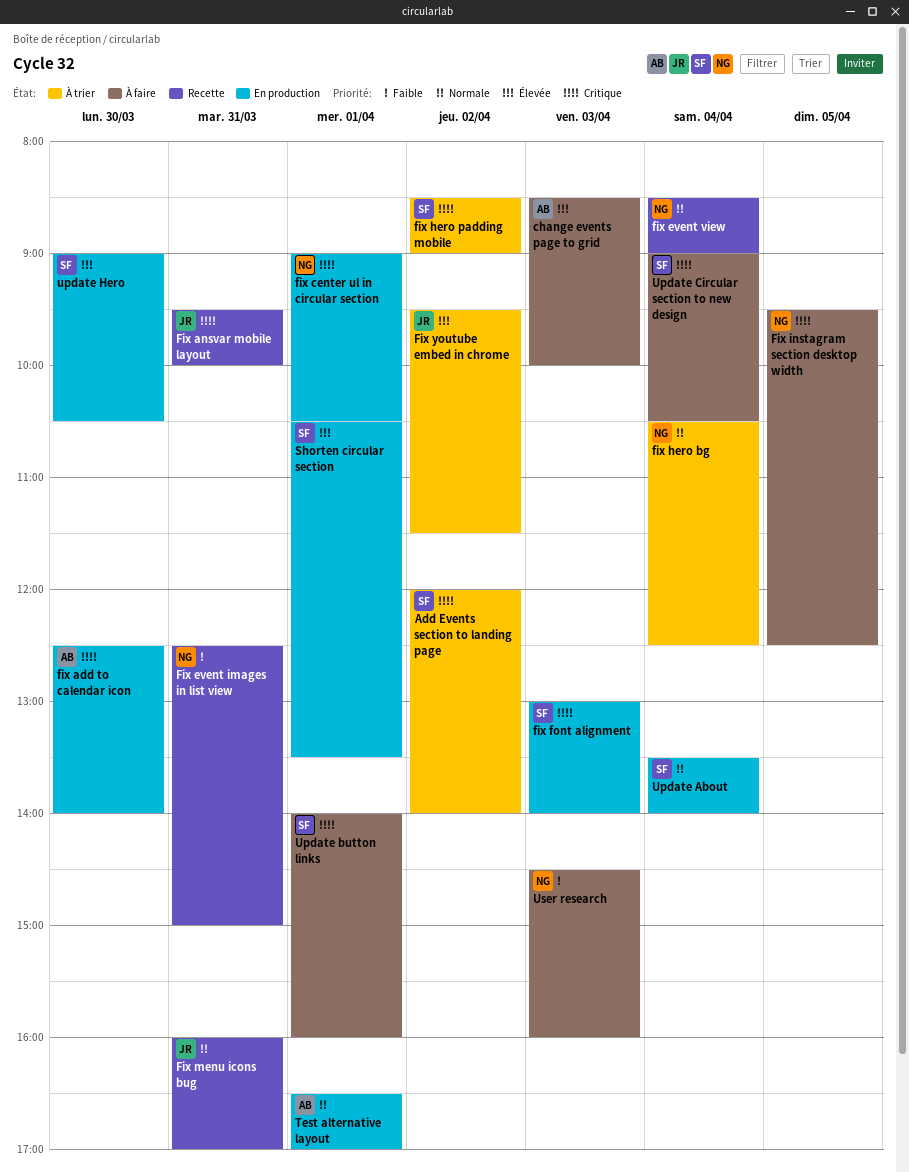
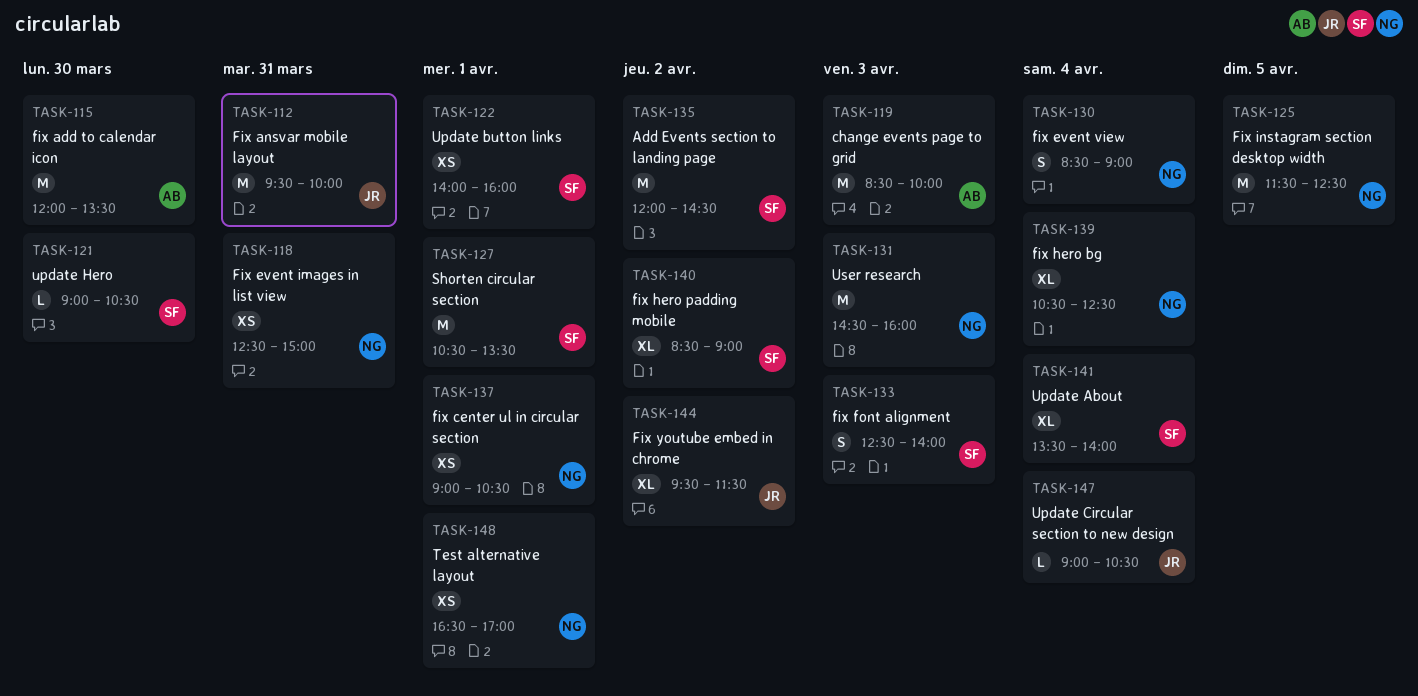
Add Events section to landing page, ends: 14:00 -> 14:30
fix add to calendar icon, begins: 12:30 -> 12:00
fix add to calendar icon, ends: 14:00 -> 13:30
fix font alignment, begins: 13:00 -> 12:30
Fix instagram section desktop width, begins: 09:30 -> 11:30
Fix menu icons bug: present -> none
Test alternative layout, owner: AB -> NG
Update Circular section to new design, owner: SF -> JR

